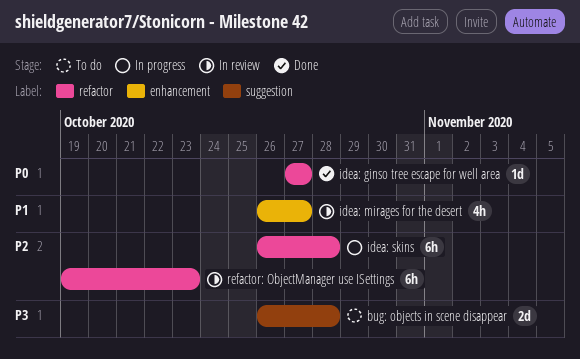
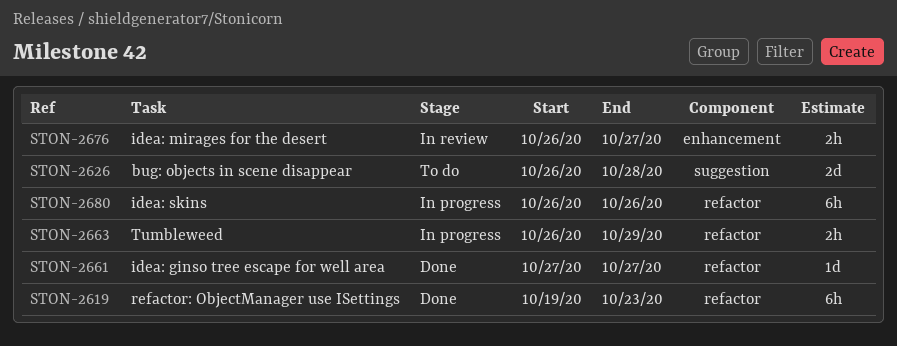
idea: mirages for the desert, estimate: 4h -> 2h
idea: skins, due: Oct 28 -> Oct 26
refactor: ObjectManager use ISettings, status: In review -> Done
Tumbleweed: none -> present

